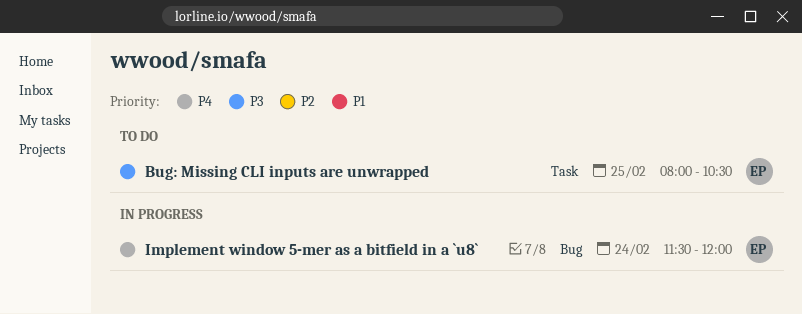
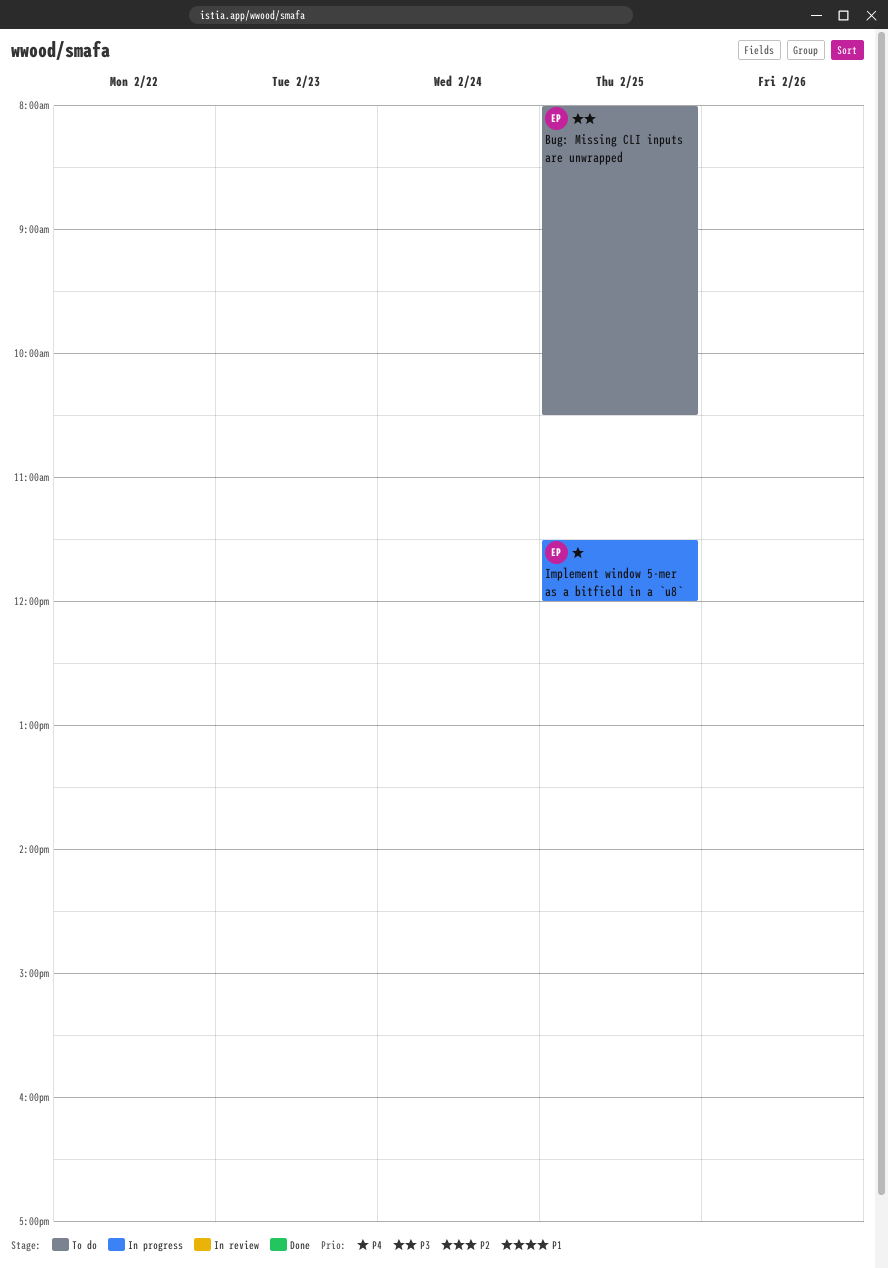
Implement window 5-mer as a bitfield in a `u8`, day: Feb 24 -> Feb 25

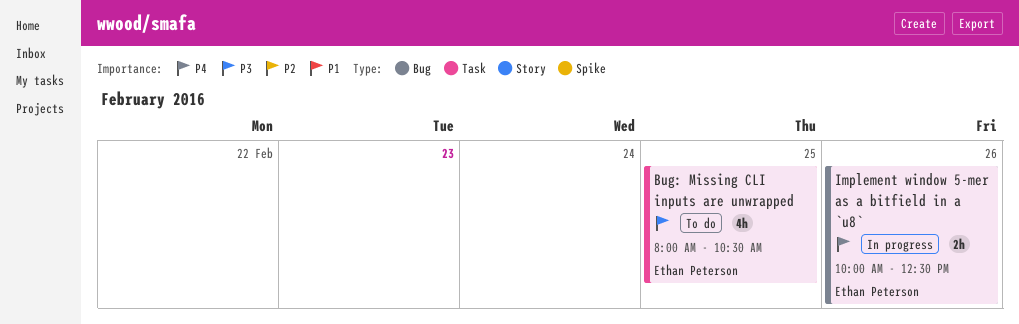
Implement window 5-mer as a bitfield in a `u8`, day: Feb 25 -> Feb 26
Implement window 5-mer as a bitfield in a `u8`, begins: 11:30 -> 10:00
Implement window 5-mer as a bitfield in a `u8`, ends: 12:00 -> 12:30

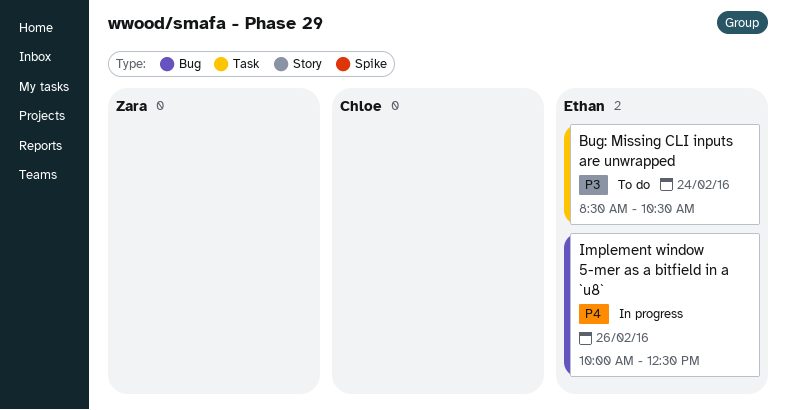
Bug: Missing CLI inputs are unwrapped, day: Feb 25 -> Feb 24
Bug: Missing CLI inputs are unwrapped, begins: 08:00 -> 08:30

